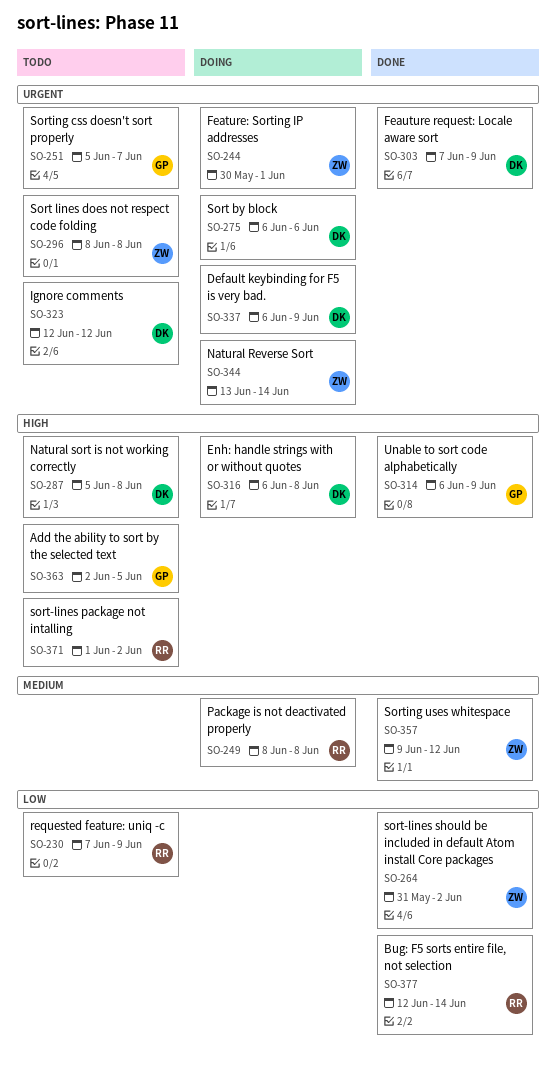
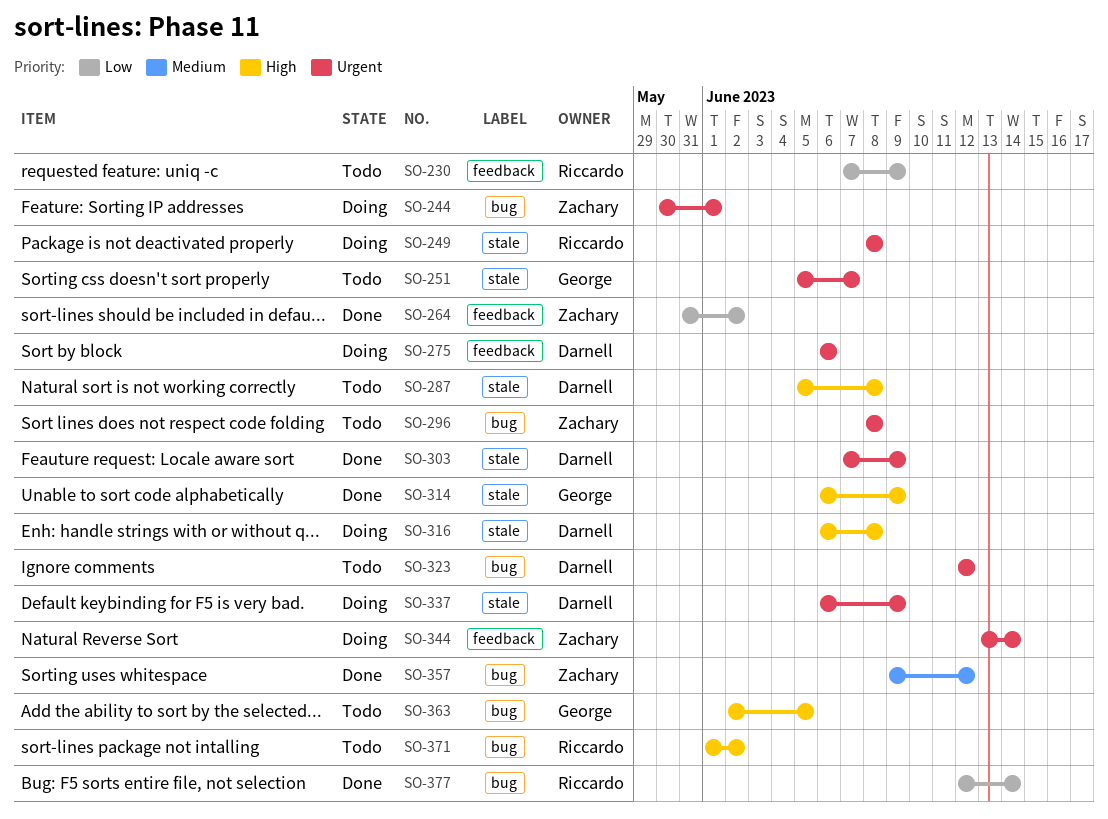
SO-249, priority: Medium -> Urgent

